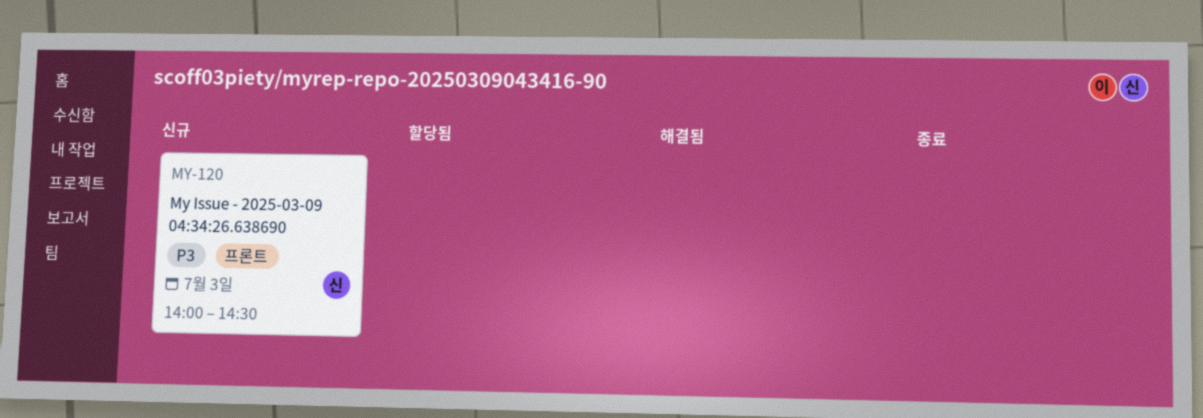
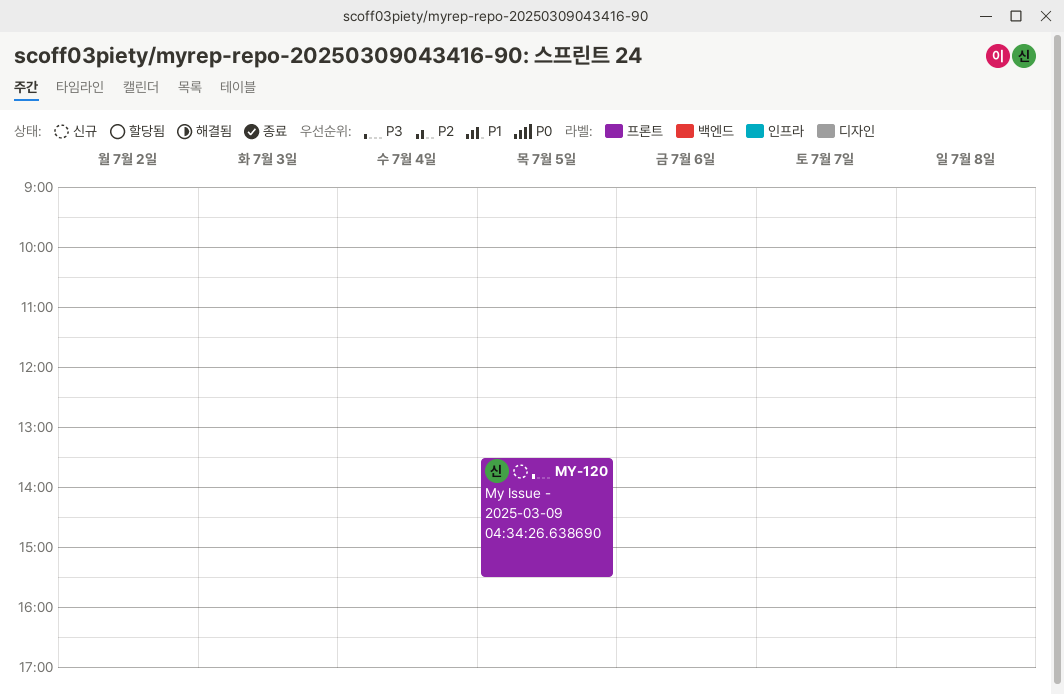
MY-120, day: Jul 3 -> Jul 5
MY-120, begins: 14:00 -> 13:30
MY-120, ends: 14:30 -> 15:30

